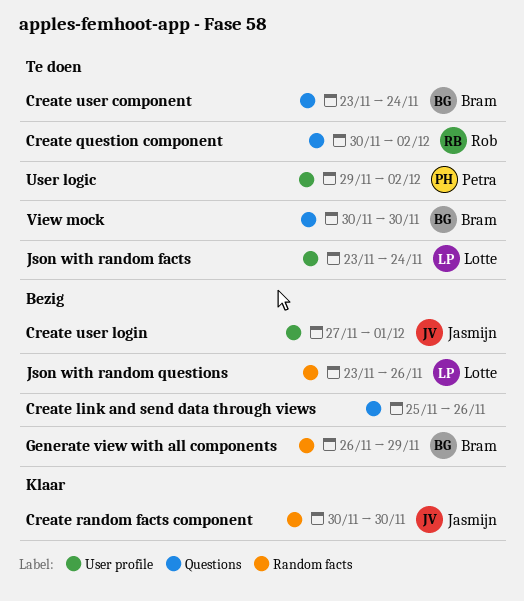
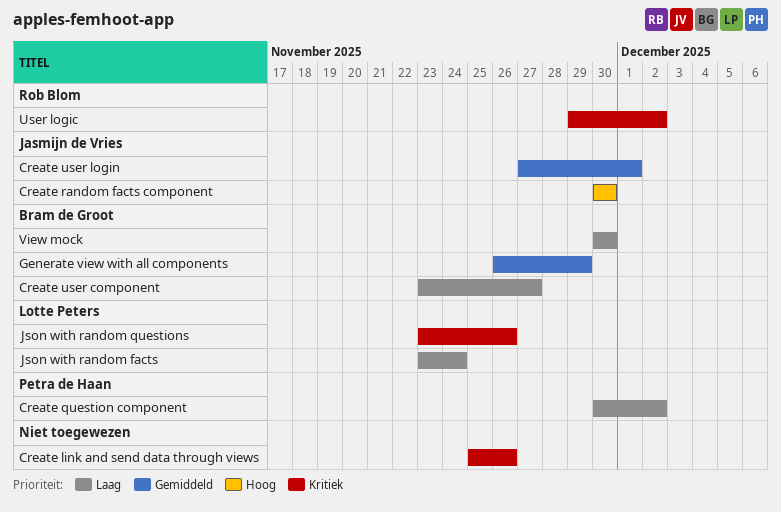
Create question component, owner: Rob Blom -> Petra de Haan
Create user component, due: Nov 24 -> Nov 27
User logic, owner: Petra de Haan -> Rob Blom

